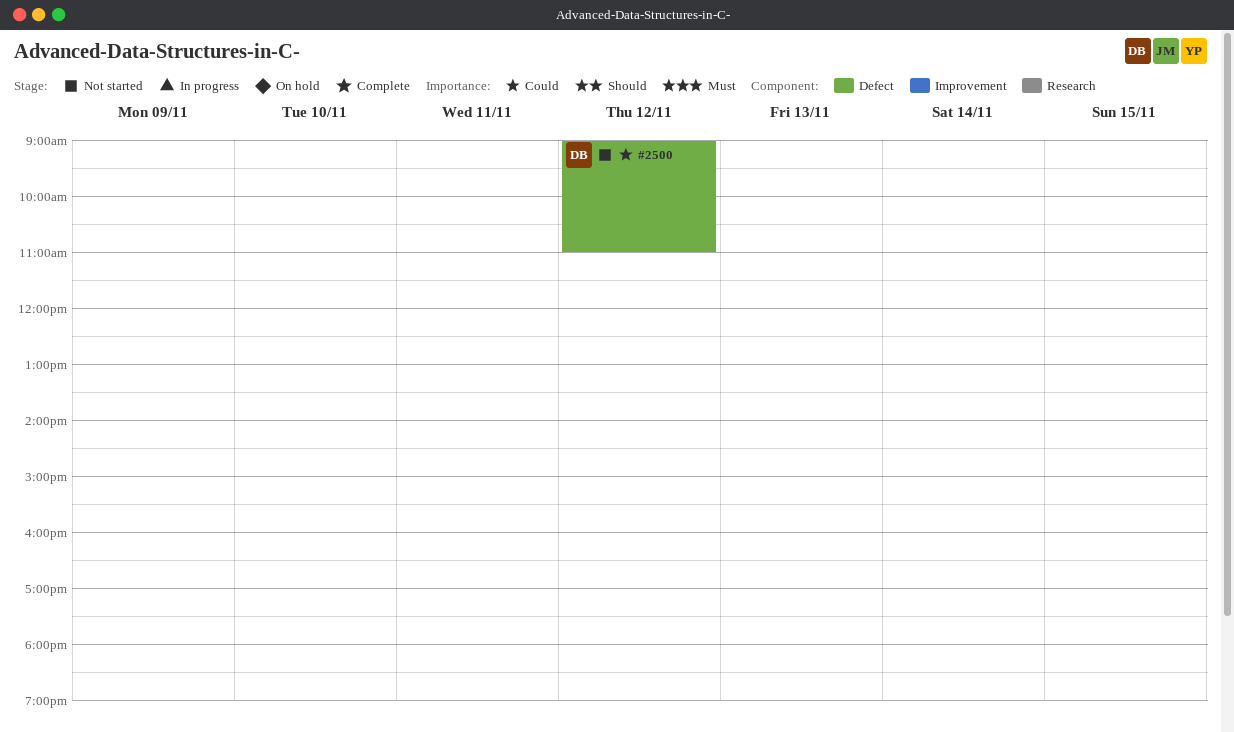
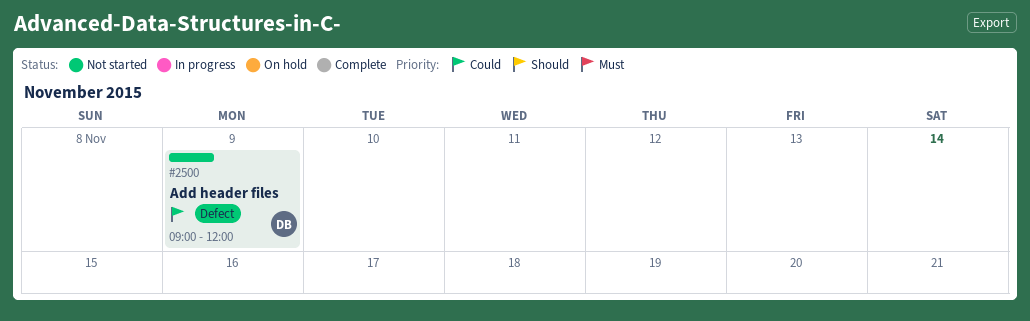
#2500, day: Nov 12 -> Nov 9
#2500, ends: 11:00 -> 12:00

